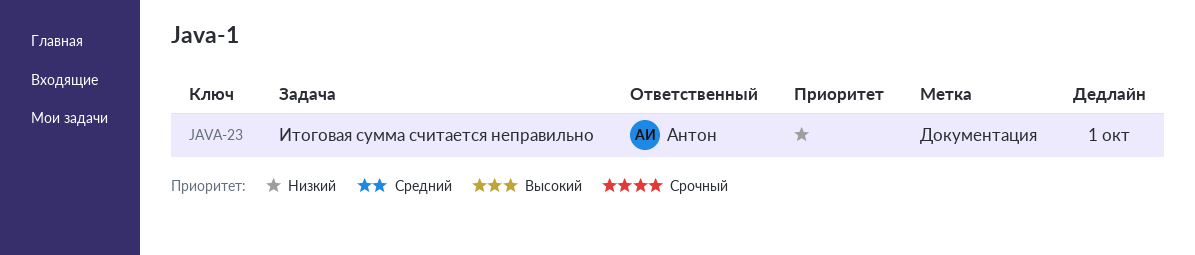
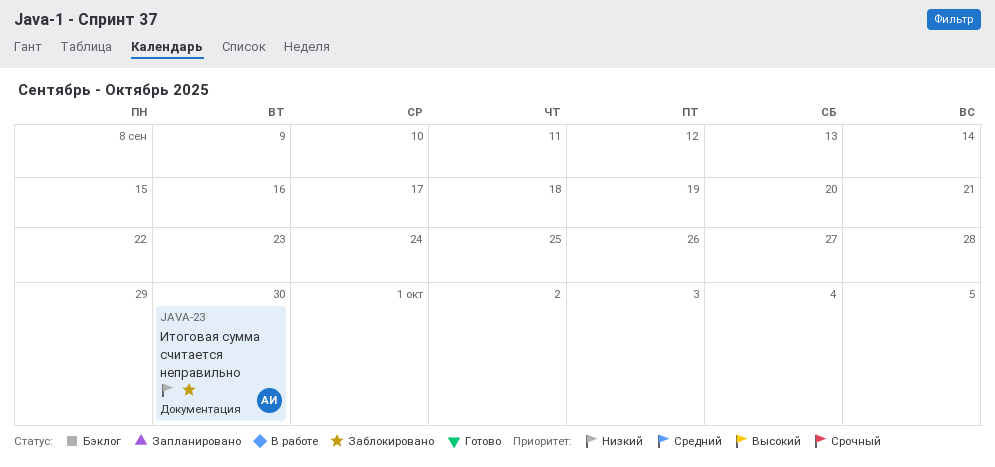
JAVA-23, due: Oct 1 -> Sep 30

